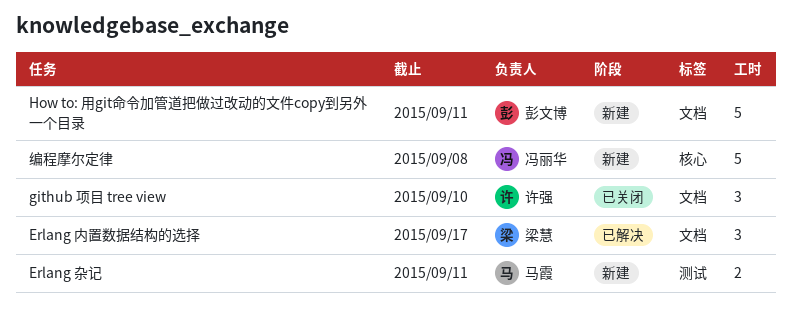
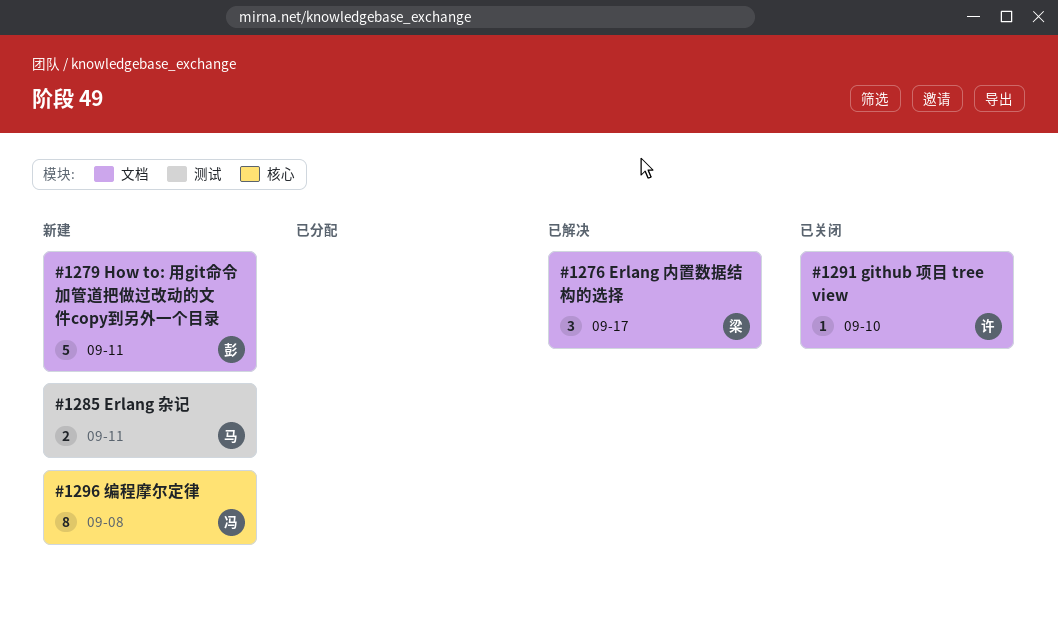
github 项目 tree view, estimate: 3 -> 1
编程摩尔定律, estimate: 5 -> 8

